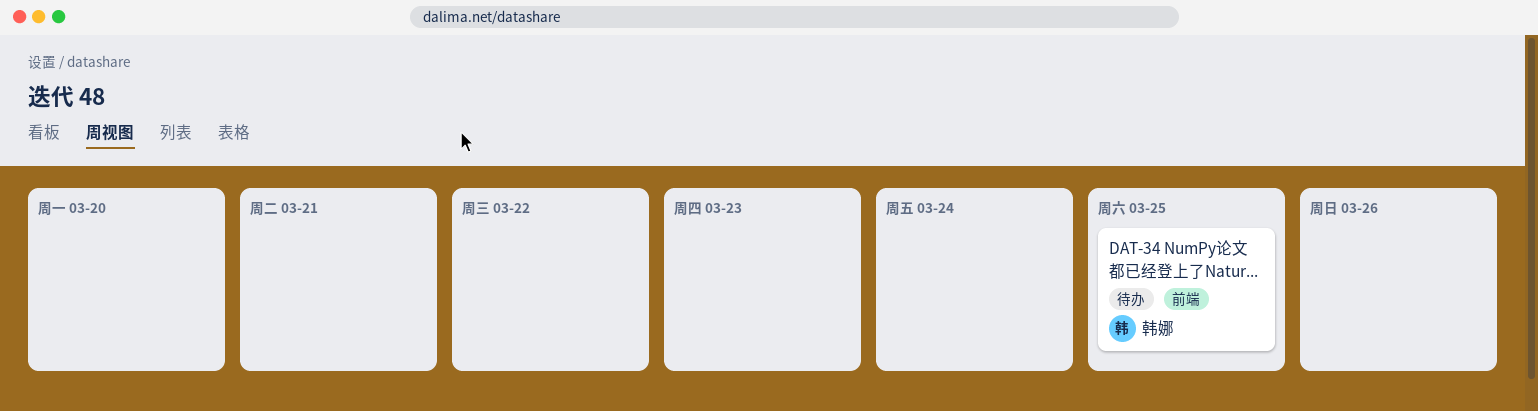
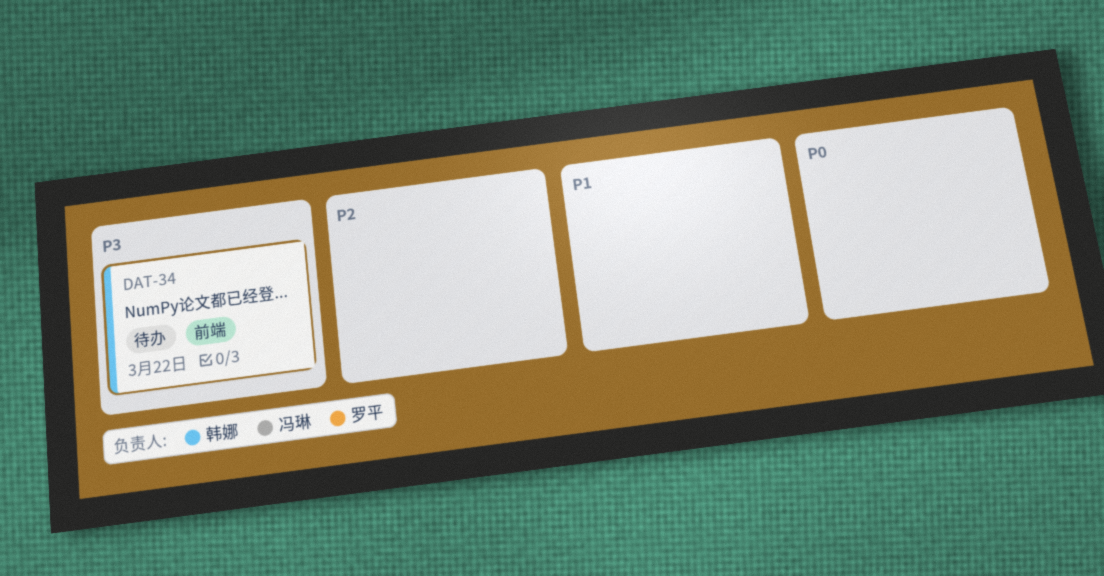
DAT-34, due: Mar 25 -> Mar 22

